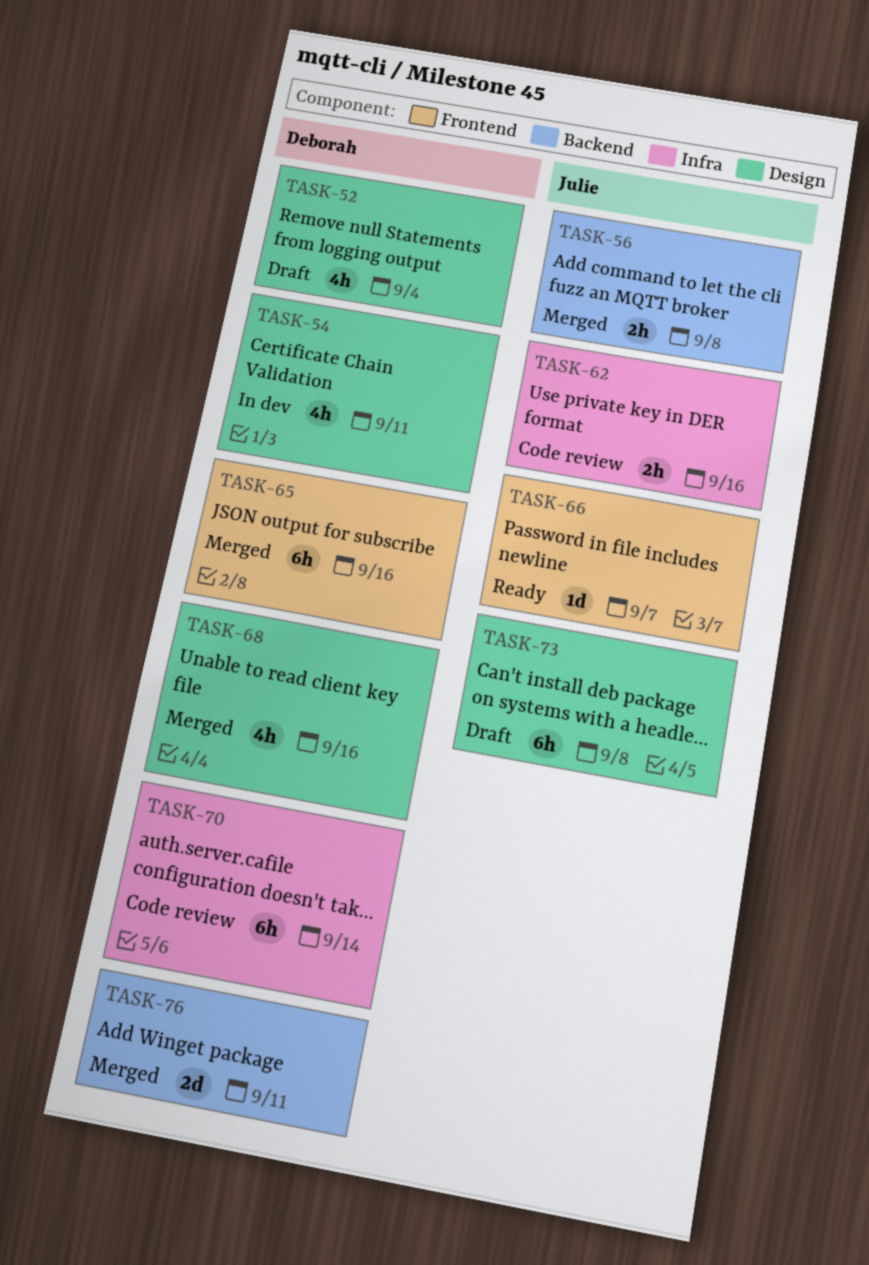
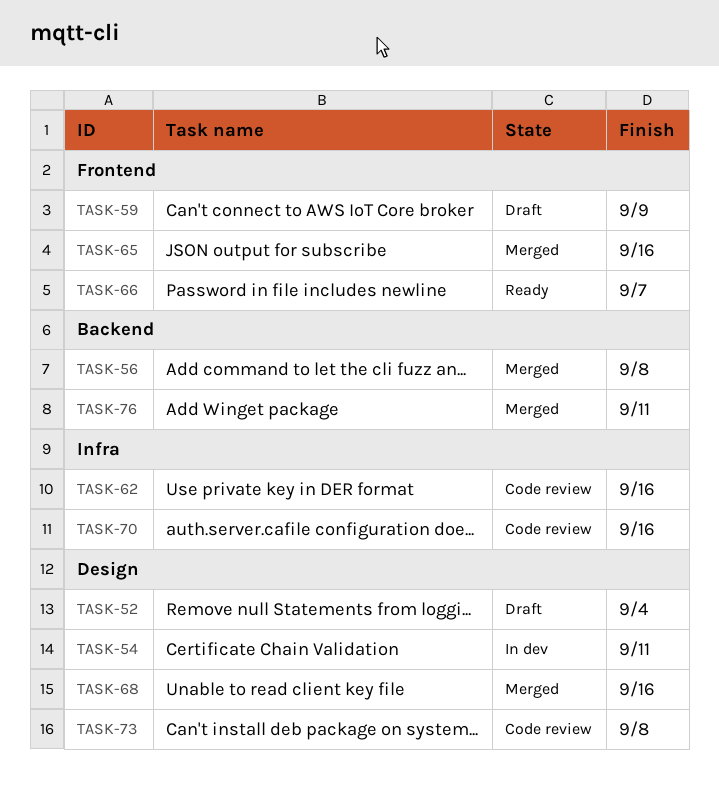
TASK-59: none -> present
TASK-70, due: Sep 14 -> Sep 16
TASK-73, status: Draft -> Code review

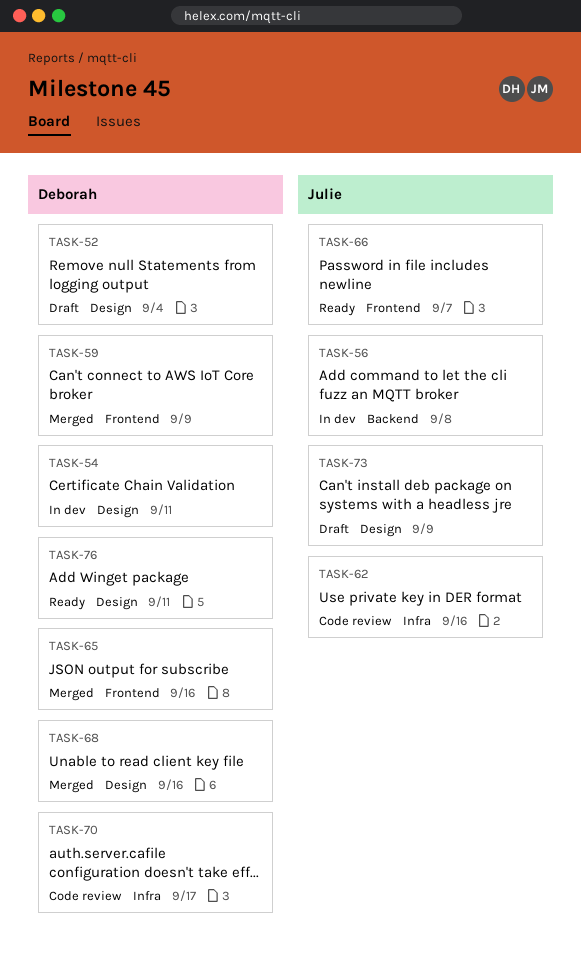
TASK-56, status: Merged -> In dev
TASK-59, status: Draft -> Merged
TASK-70, due: Sep 16 -> Sep 17
TASK-73, status: Code review -> Draft
TASK-73, due: Sep 8 -> Sep 9
TASK-76, status: Merged -> Ready
TASK-76, label: Backend -> Design

